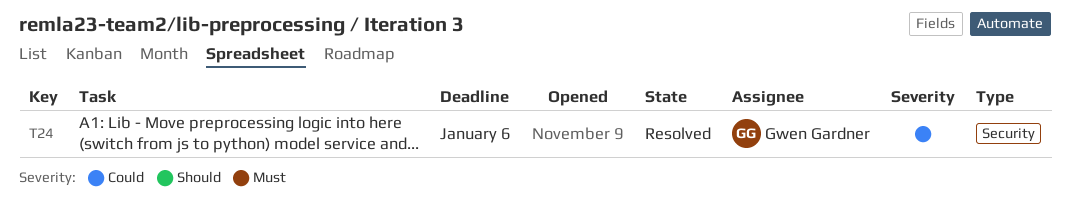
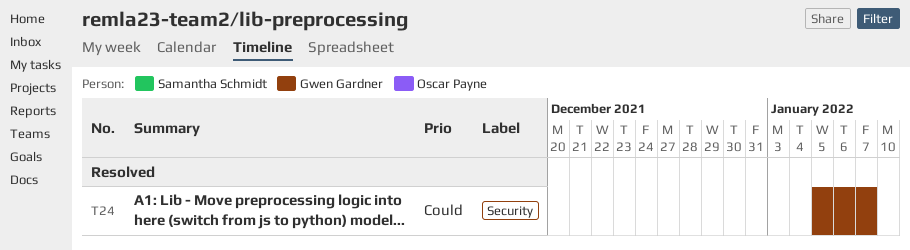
T24, due: Jan 6 -> Jan 7

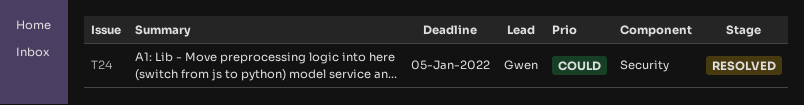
T24, due: Jan 7 -> Jan 5

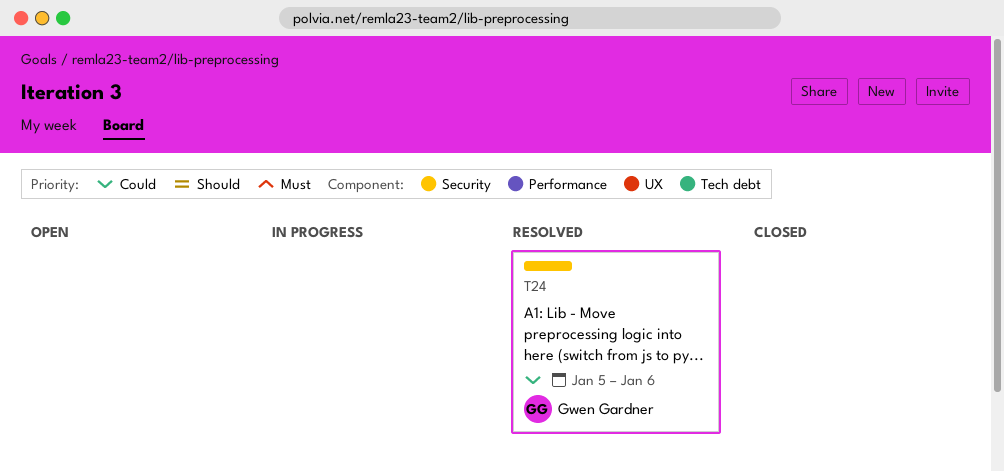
T24, due: Jan 5 -> Jan 6

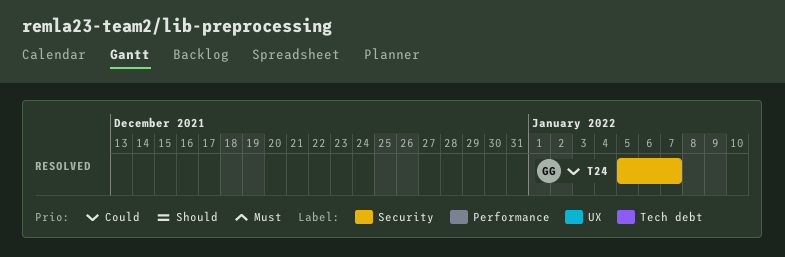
T24, due: Jan 6 -> Jan 7

